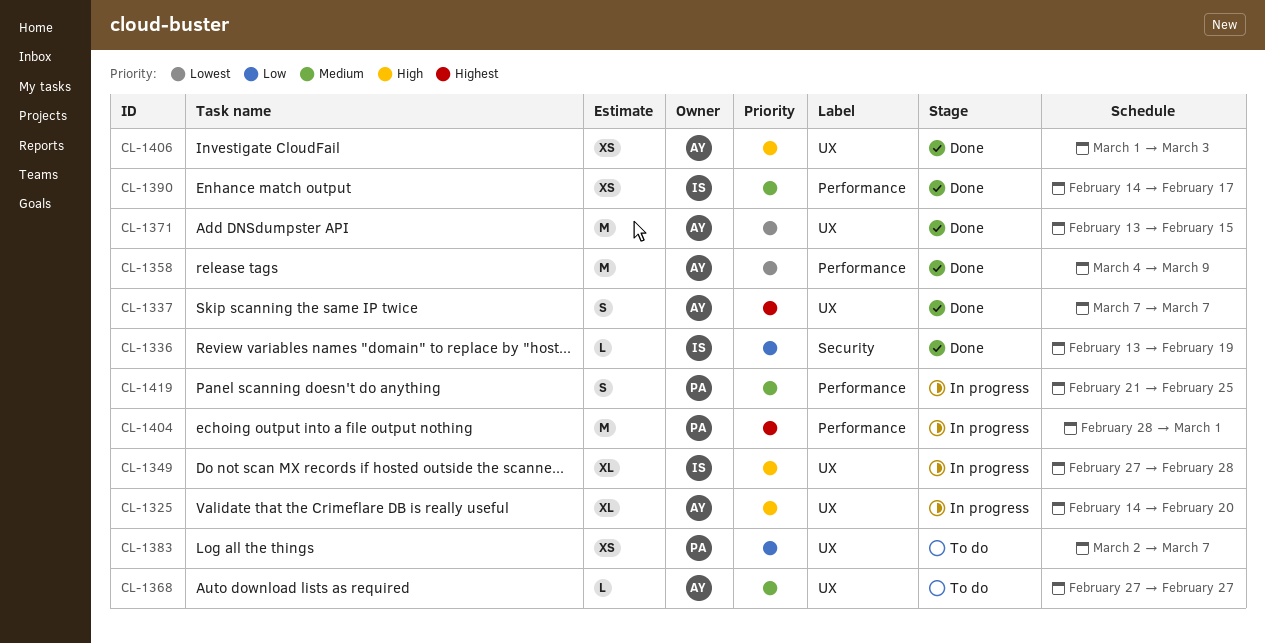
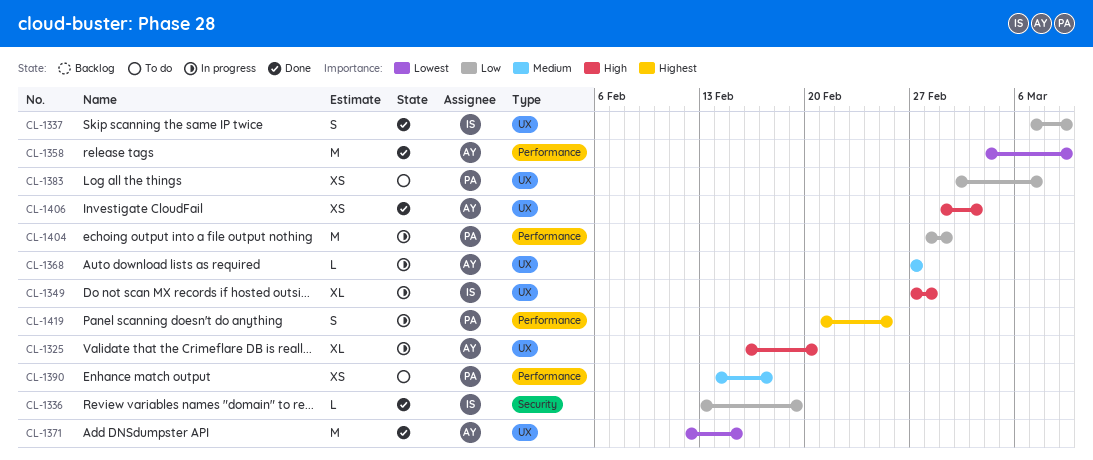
CL-1325, start: Feb 14 -> Feb 16
CL-1337, owner: AY -> IS
CL-1337, priority: Highest -> Low
CL-1337, due: Mar 7 -> Mar 9
CL-1368, status: To do -> In progress
CL-1371, start: Feb 13 -> Feb 12
CL-1390, status: Done -> To do
CL-1390, owner: IS -> PA
CL-1404, priority: Highest -> Low
CL-1419, priority: Medium -> Highest

